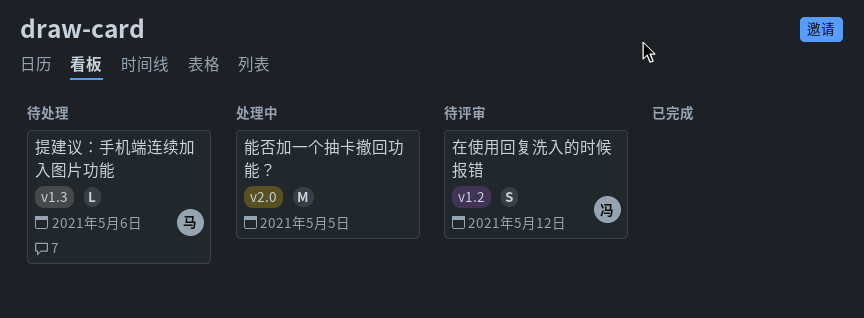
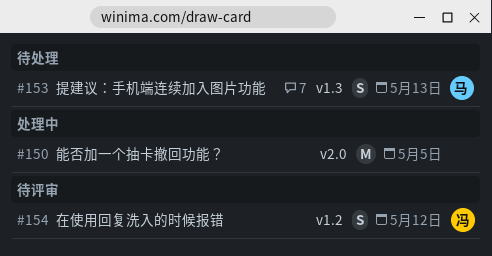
提建议：手机端连续加入图片功能, estimate: L -> S
提建议：手机端连续加入图片功能, due: May 6 -> May 13

